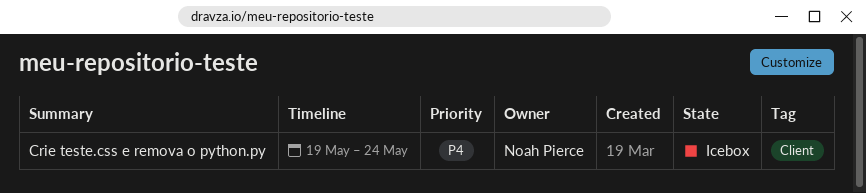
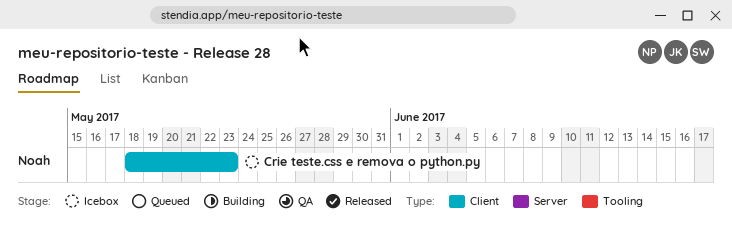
Crie teste.css e remova o python.py, start: May 19 -> May 18
Crie teste.css e remova o python.py, due: May 24 -> May 23

